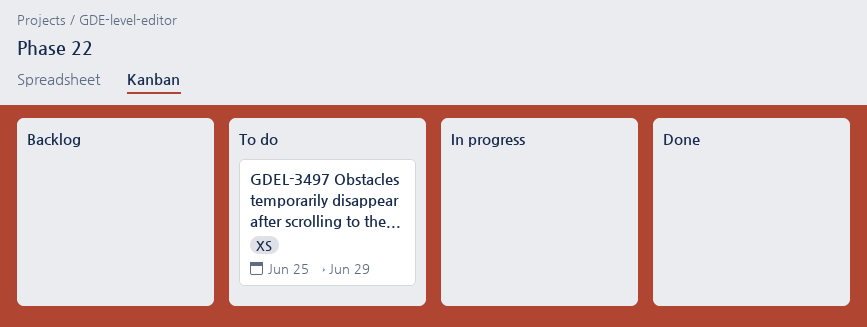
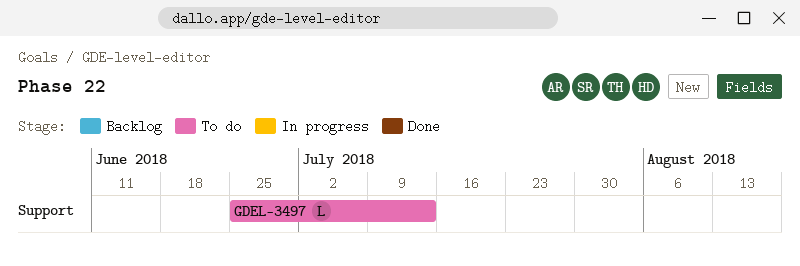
GDEL-3497, estimate: XS -> L
GDEL-3497, due: Jun 29 -> Jul 13

